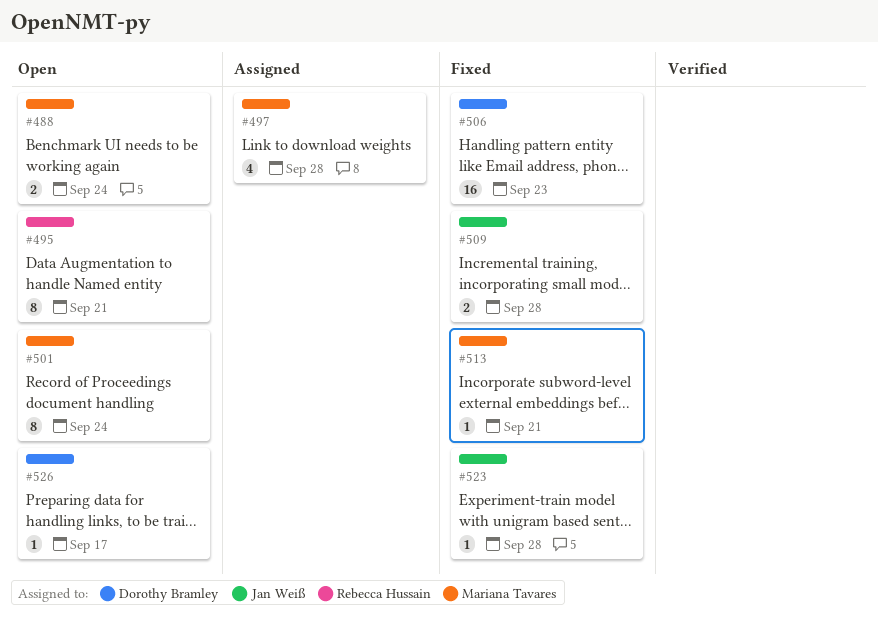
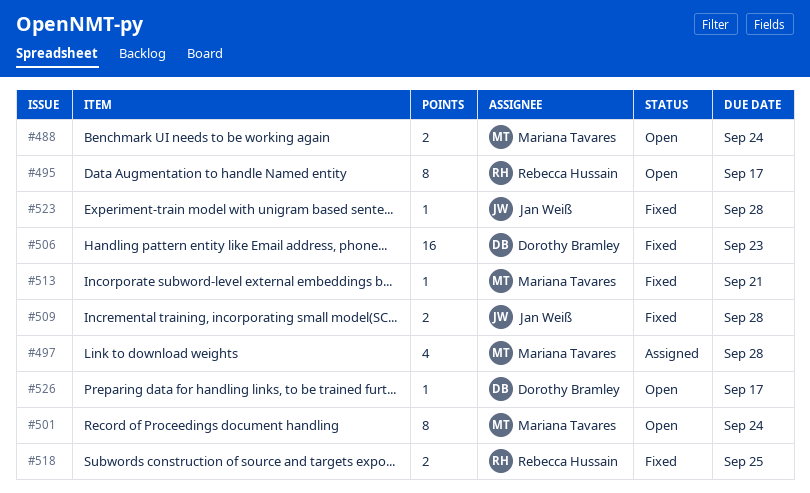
#495, due: Sep 21 -> Sep 17
#518: none -> present

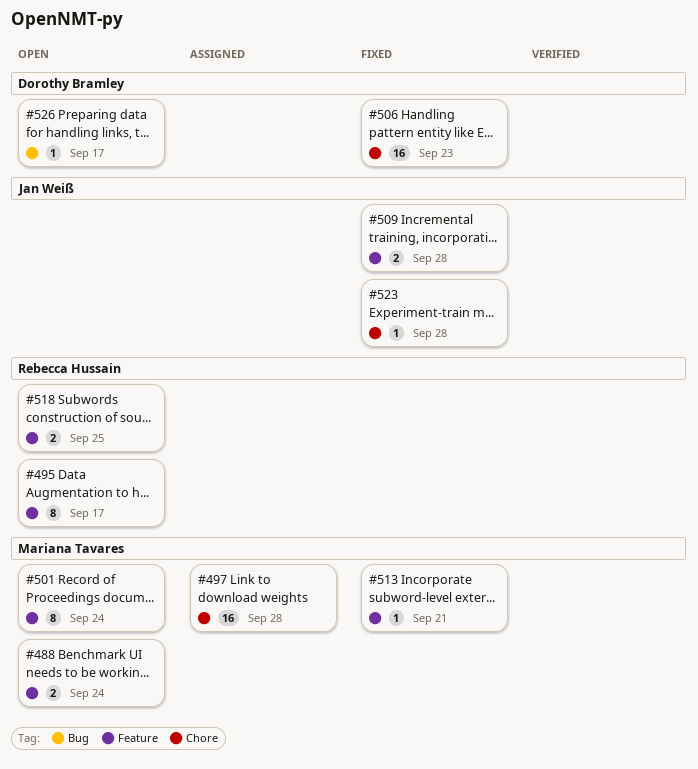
#497, estimate: 4 -> 16
#518, status: Fixed -> Open

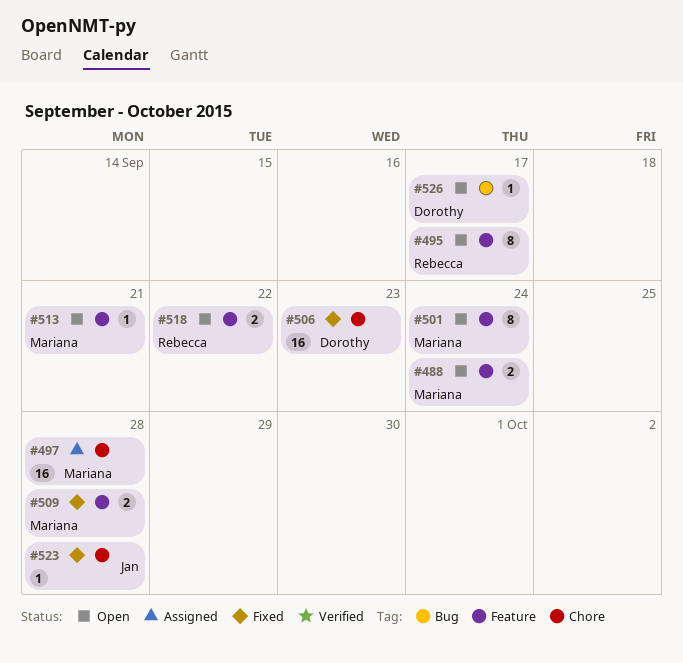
#509, owner: Jan Weiß -> Mariana Tavares
#513, status: Fixed -> Open
#518, due: Sep 25 -> Sep 22

